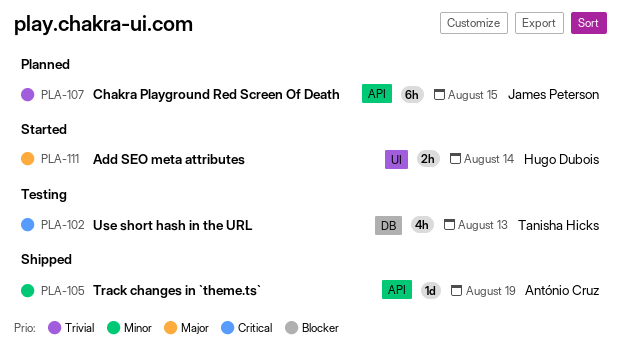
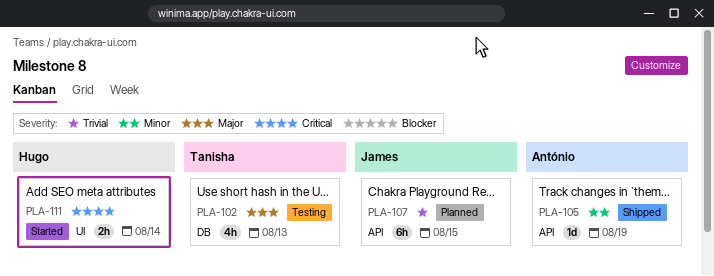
PLA-102, priority: Critical -> Major
PLA-111, priority: Major -> Critical

